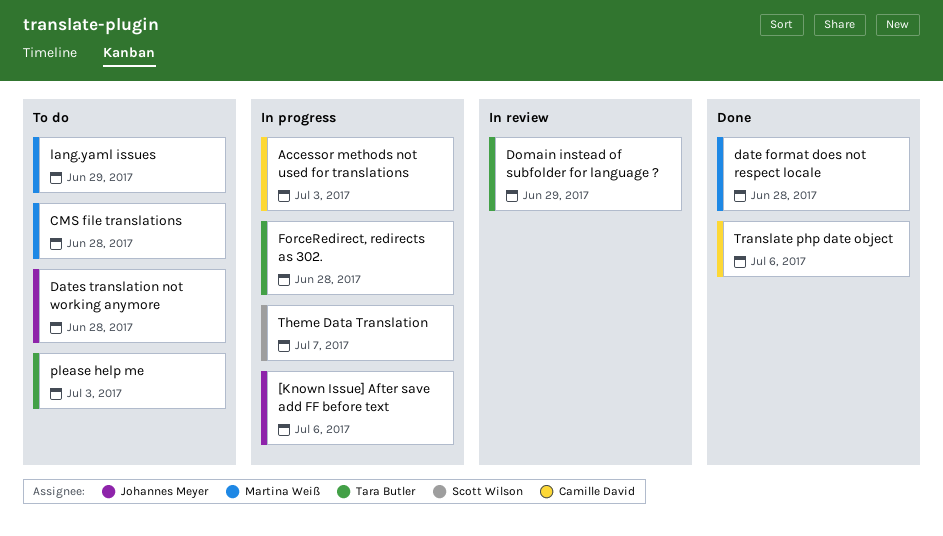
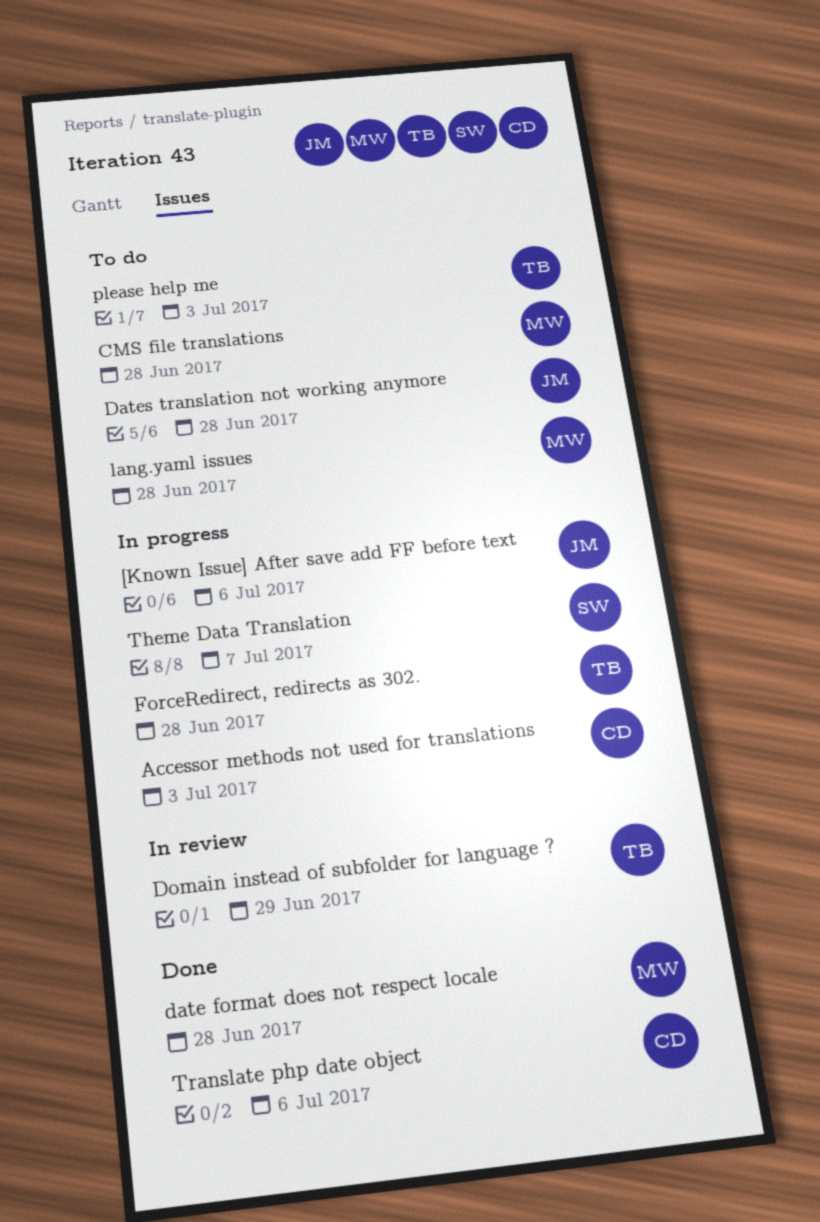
lang.yaml issues, due: Jun 29 -> Jun 28

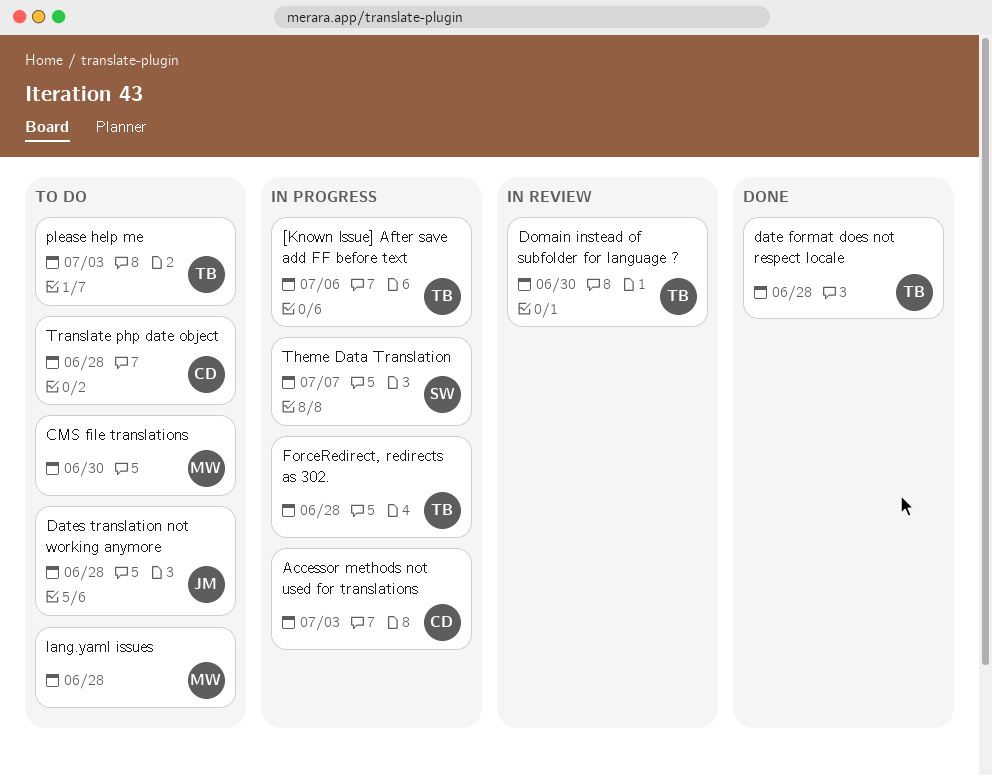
[Known Issue] After save add FF before text, owner: JM -> TB
CMS file translations, due: Jun 28 -> Jun 30
date format does not respect locale, owner: MW -> TB
Domain instead of subfolder for language ?, due: Jun 29 -> Jun 30
Translate php date object, status: Done -> To do
Translate php date object, due: Jul 6 -> Jun 28

